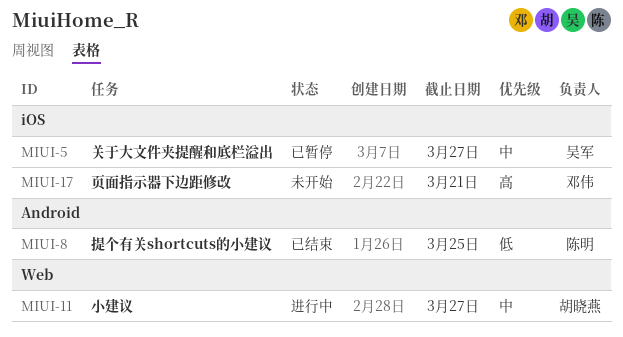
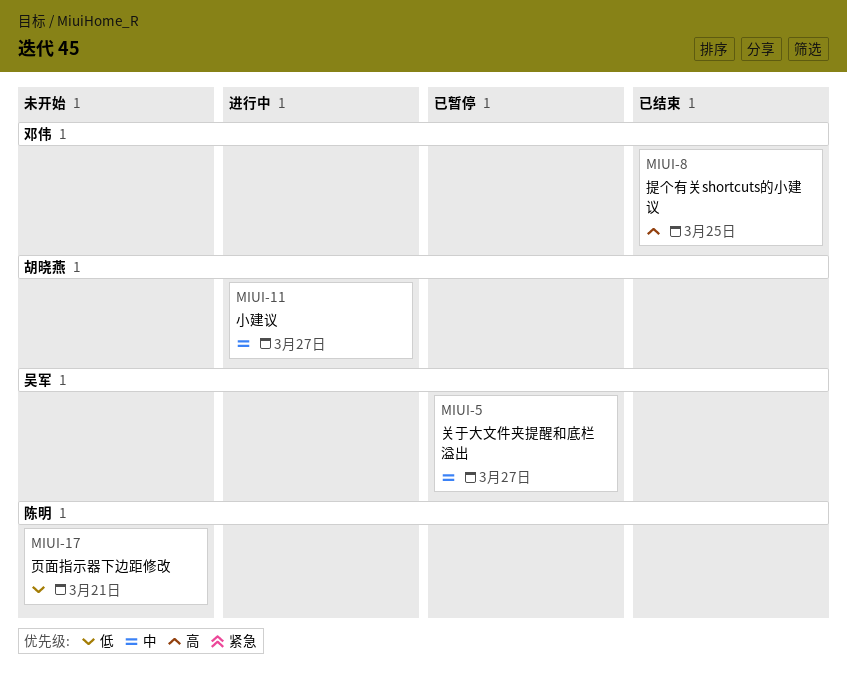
MIUI-8, owner: 陈明 -> 邓伟
MIUI-8, priority: 低 -> 高
MIUI-17, owner: 邓伟 -> 陈明
MIUI-17, priority: 高 -> 低

